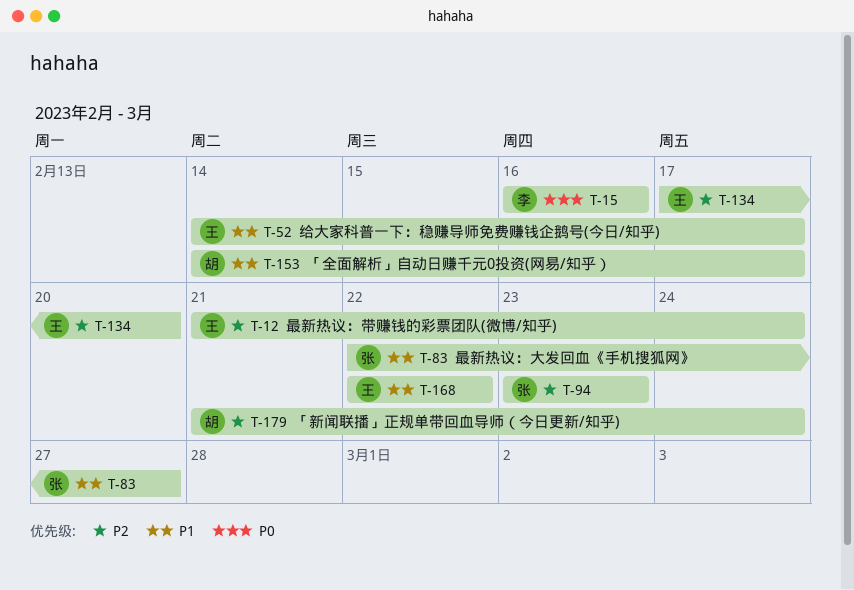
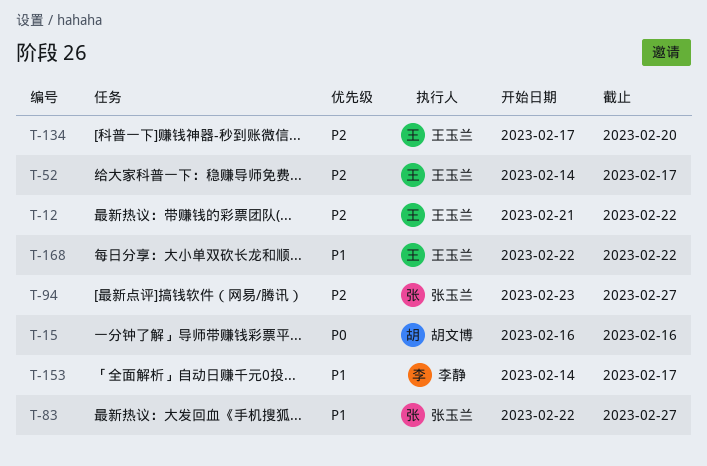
T-12, due: Feb 24 -> Feb 22
T-15, owner: 李静 -> 胡文博
T-52, priority: P1 -> P2
T-94, due: Feb 23 -> Feb 27
T-153, owner: 胡文博 -> 李静
T-179: present -> none

